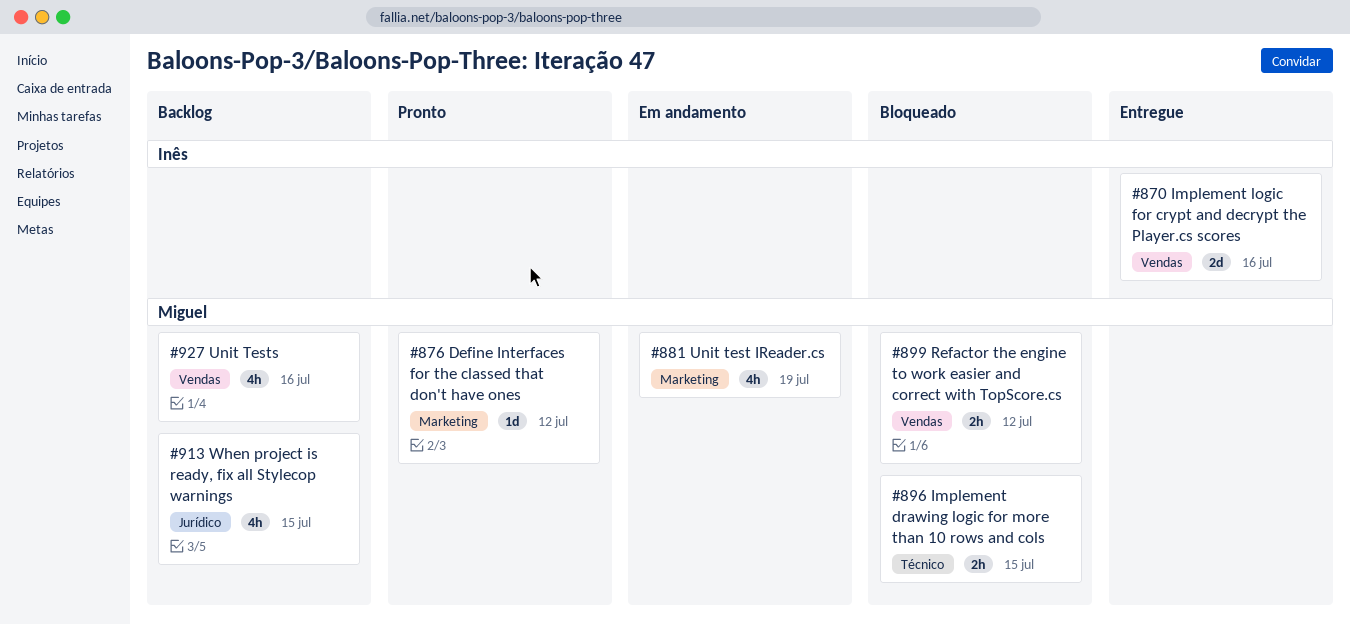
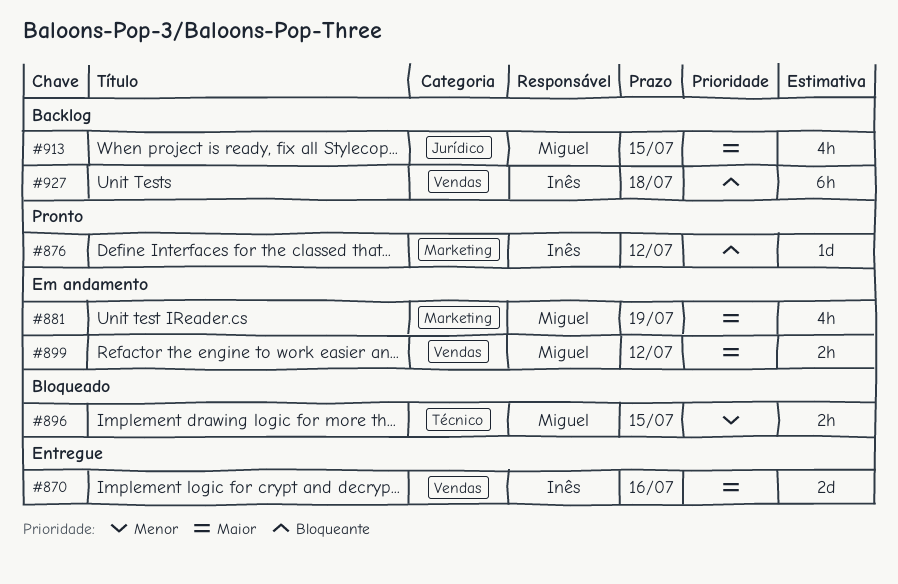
#876, owner: Miguel -> Inês
#899, status: Bloqueado -> Em andamento
#927, owner: Miguel -> Inês
#927, estimate: 4h -> 6h
#927, due: Jul 16 -> Jul 18

